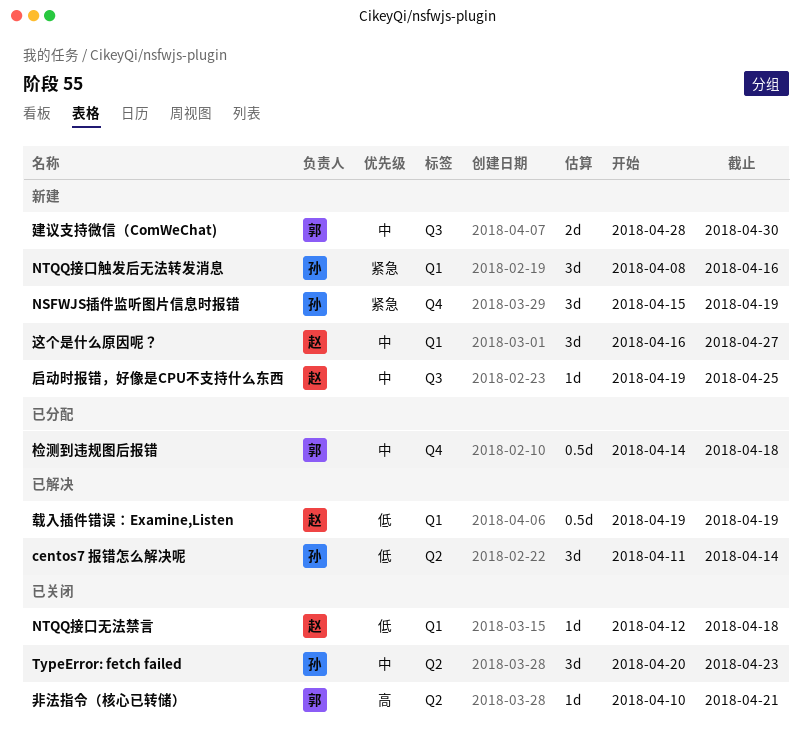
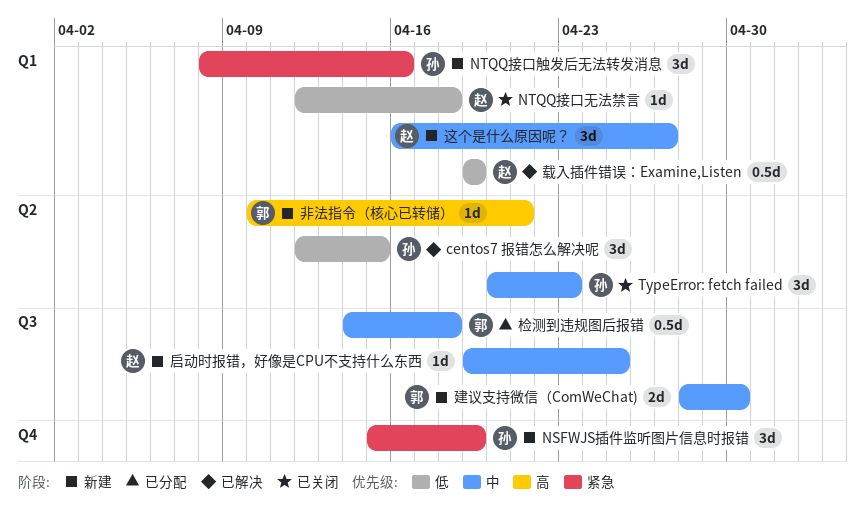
centos7 报错怎么解决呢, start: Apr 11 -> Apr 12
centos7 报错怎么解决呢, due: Apr 14 -> Apr 15
检测到违规图后报错, label: Q4 -> Q3
非法指令（核心已转储）, status: 已关闭 -> 新建

